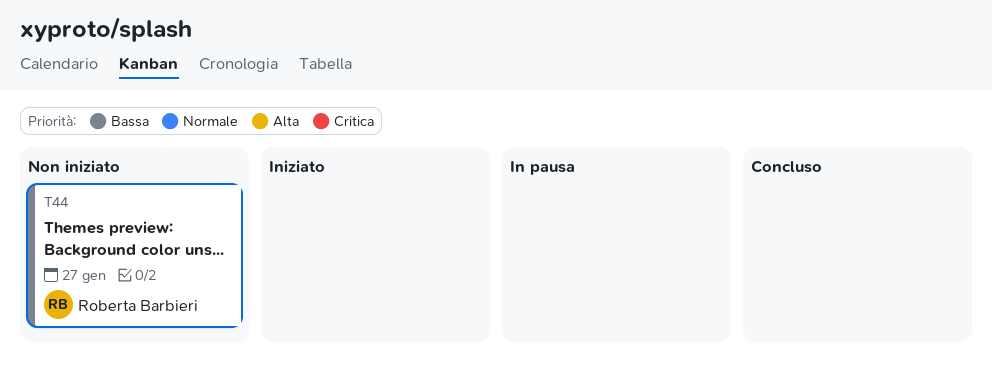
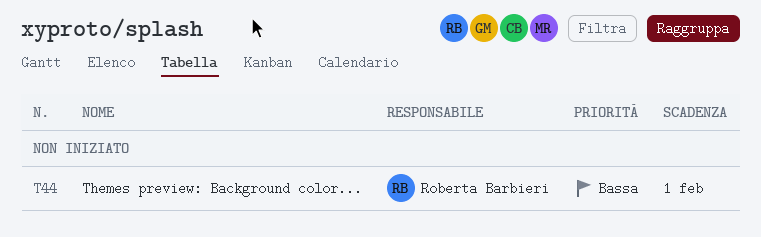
T44, due: Jan 27 -> Feb 1

